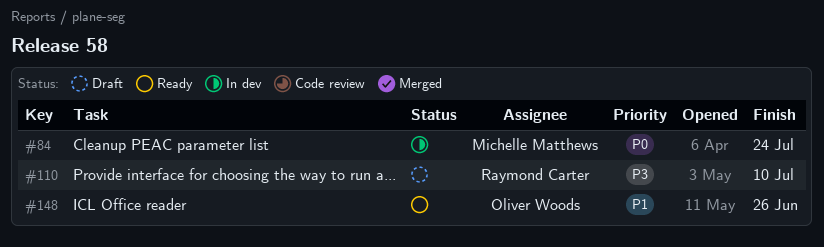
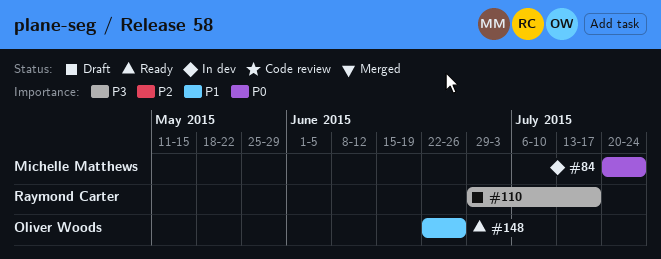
#110, due: Jul 10 -> Jul 17

